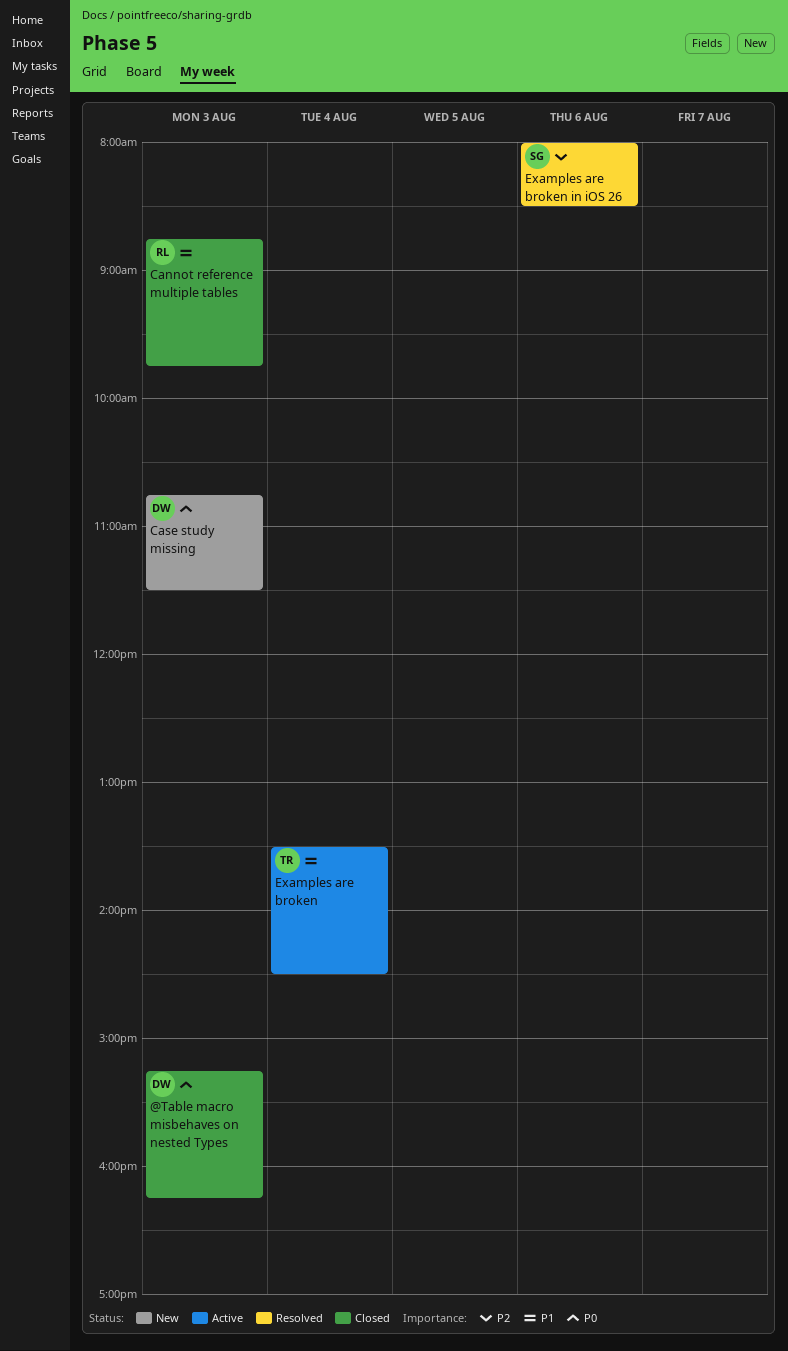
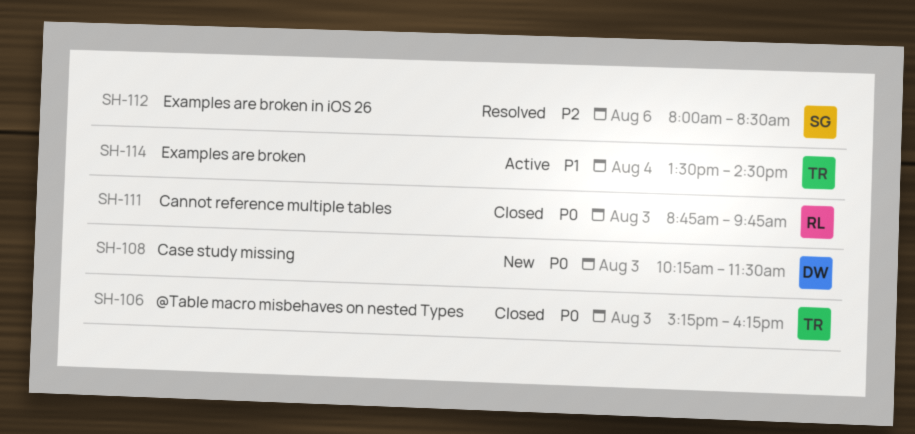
@Table macro misbehaves on nested Types, owner: DW -> TR
Cannot reference multiple tables, priority: P1 -> P0
Case study missing, begins: 10:45 -> 10:15

